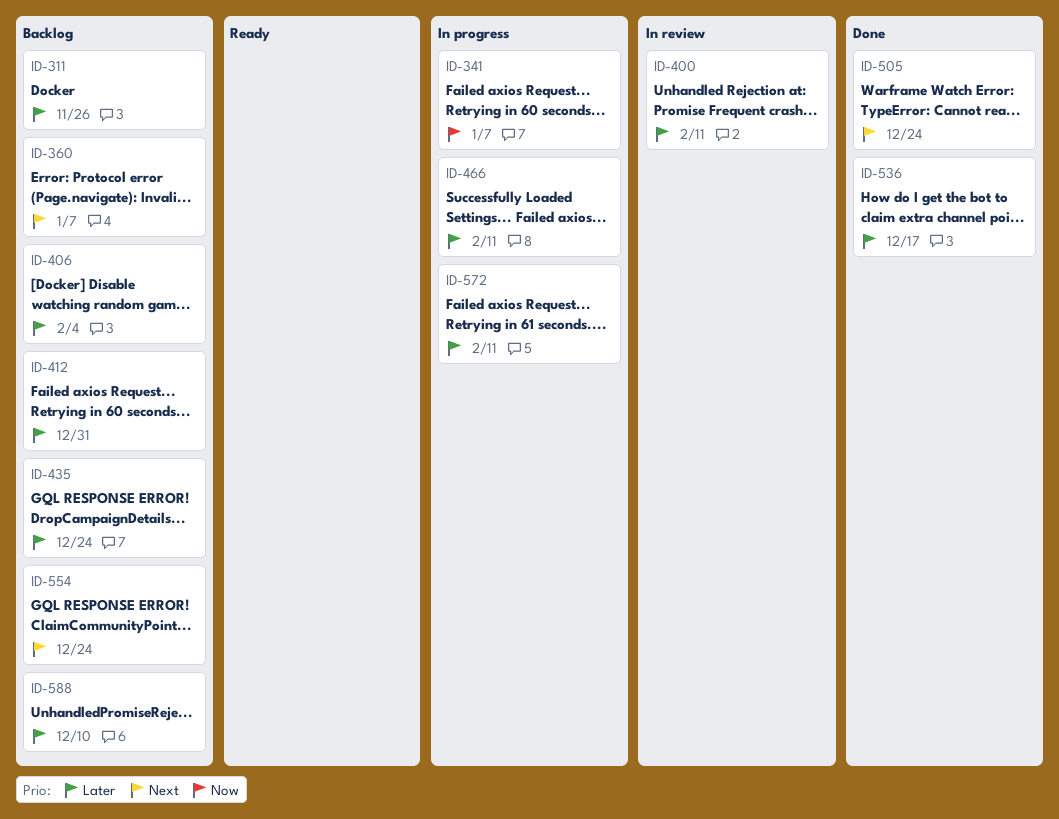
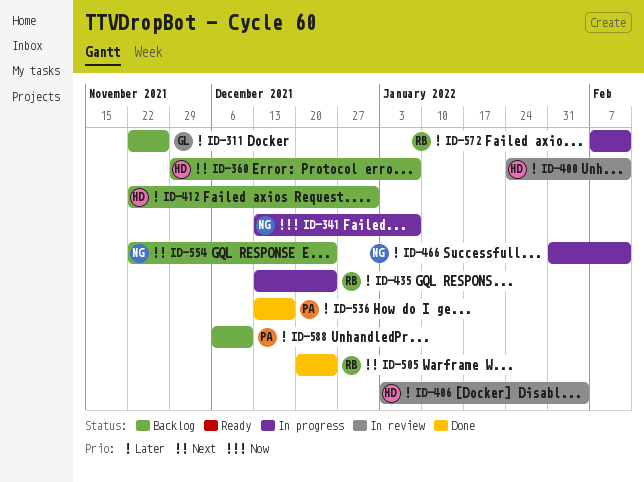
ID-406, status: Backlog -> In review
ID-435, status: Backlog -> In progress

